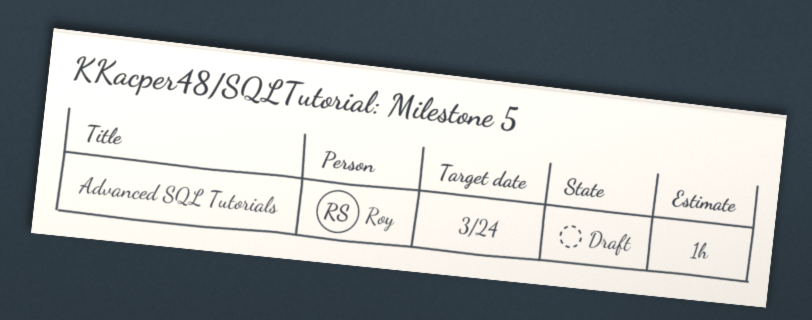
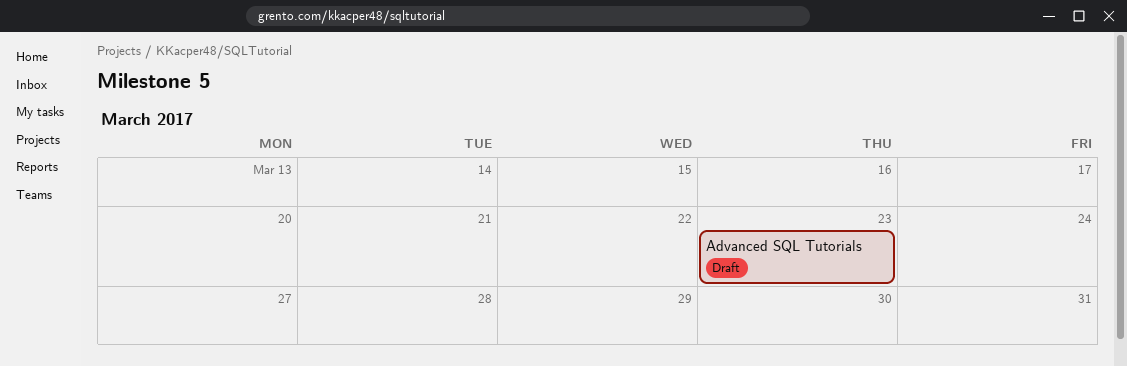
Advanced SQL Tutorials, due: Mar 24 -> Mar 23

